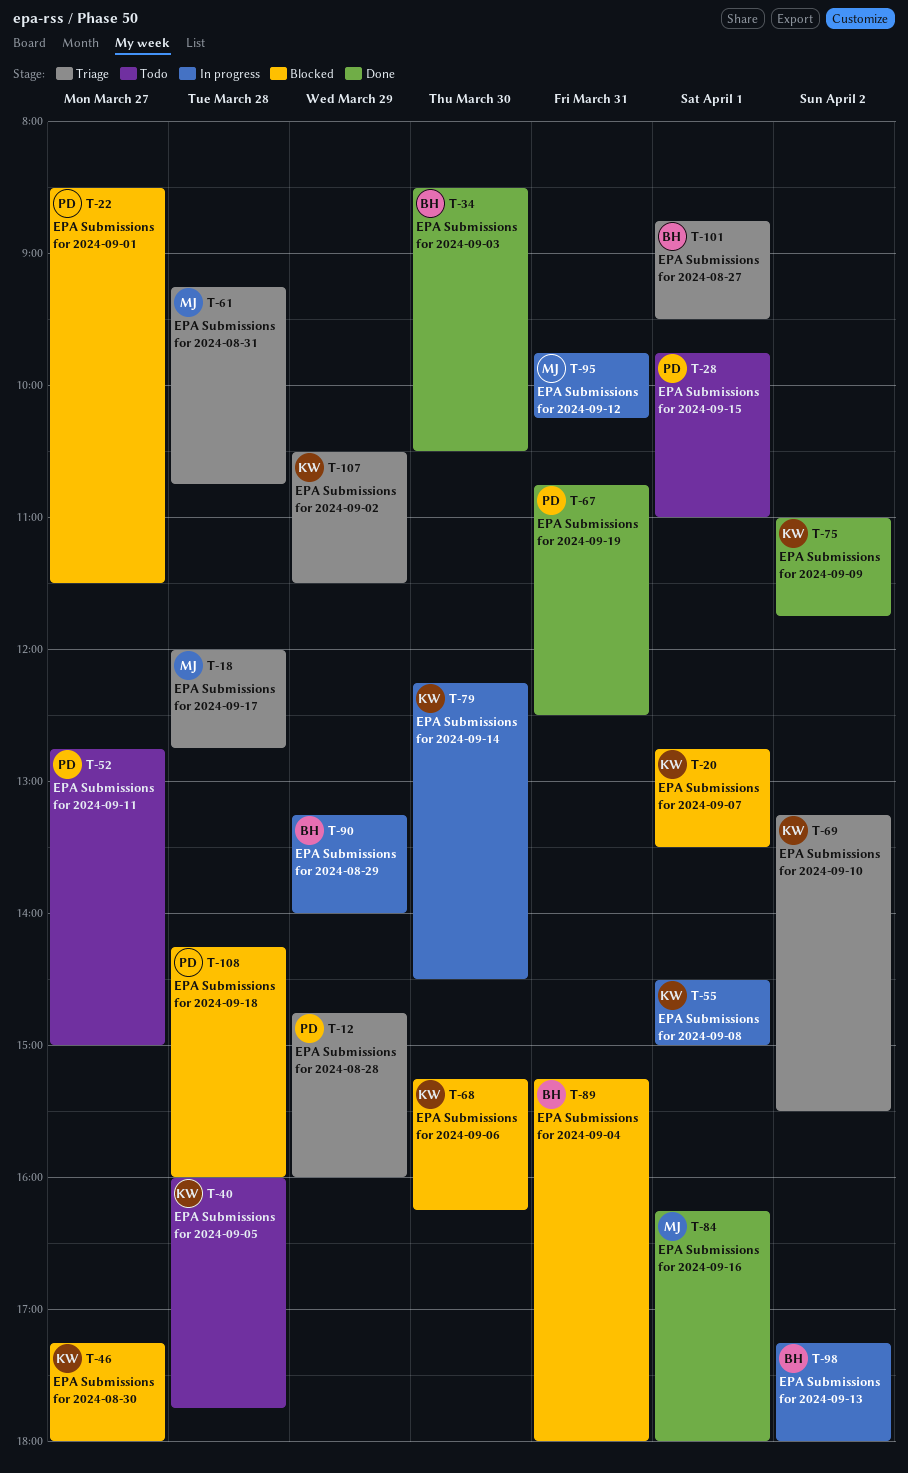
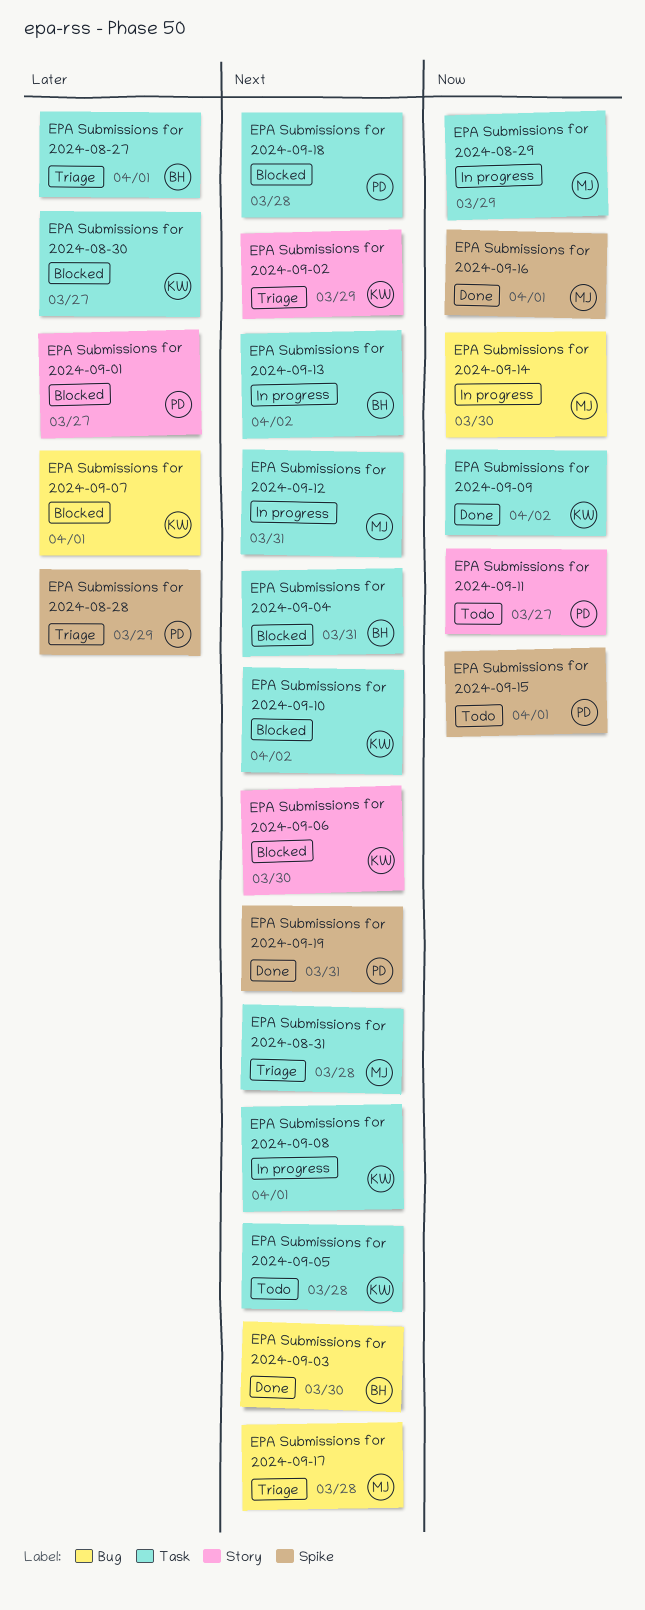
EPA Submissions for 2024-08-29, owner: BH -> MJ
EPA Submissions for 2024-09-10, status: Triage -> Blocked
EPA Submissions for 2024-09-14, owner: KW -> MJ

